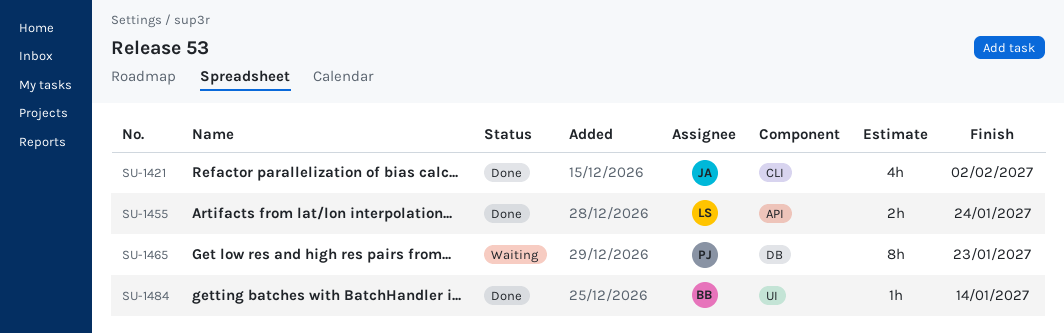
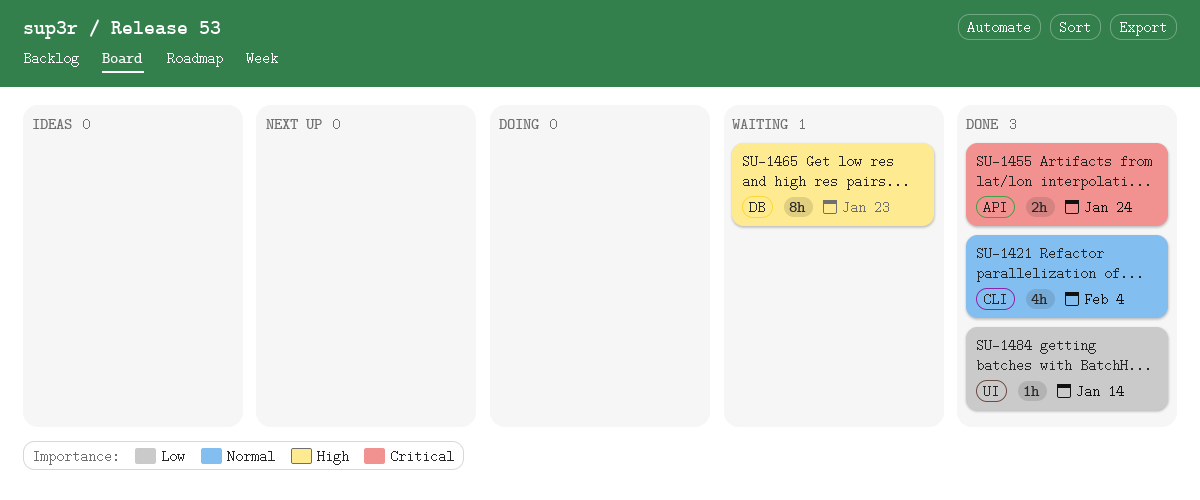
SU-1421, due: Feb 2 -> Feb 4

